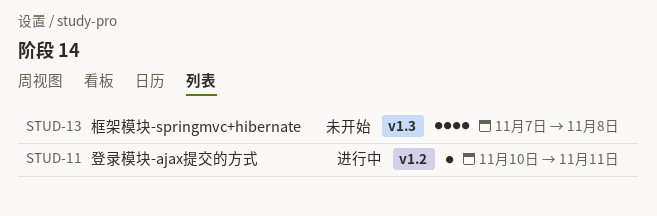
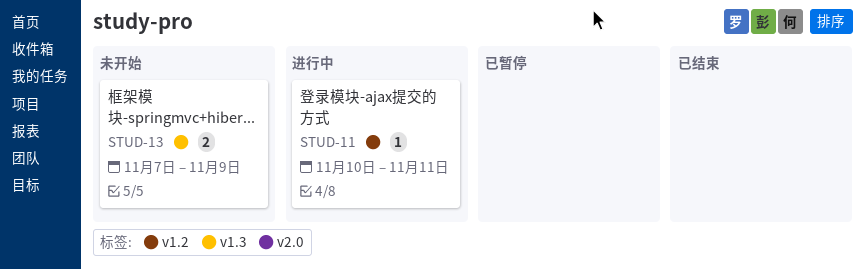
STUD-13, estimate: 4 -> 2
STUD-13, due: Nov 8 -> Nov 9

